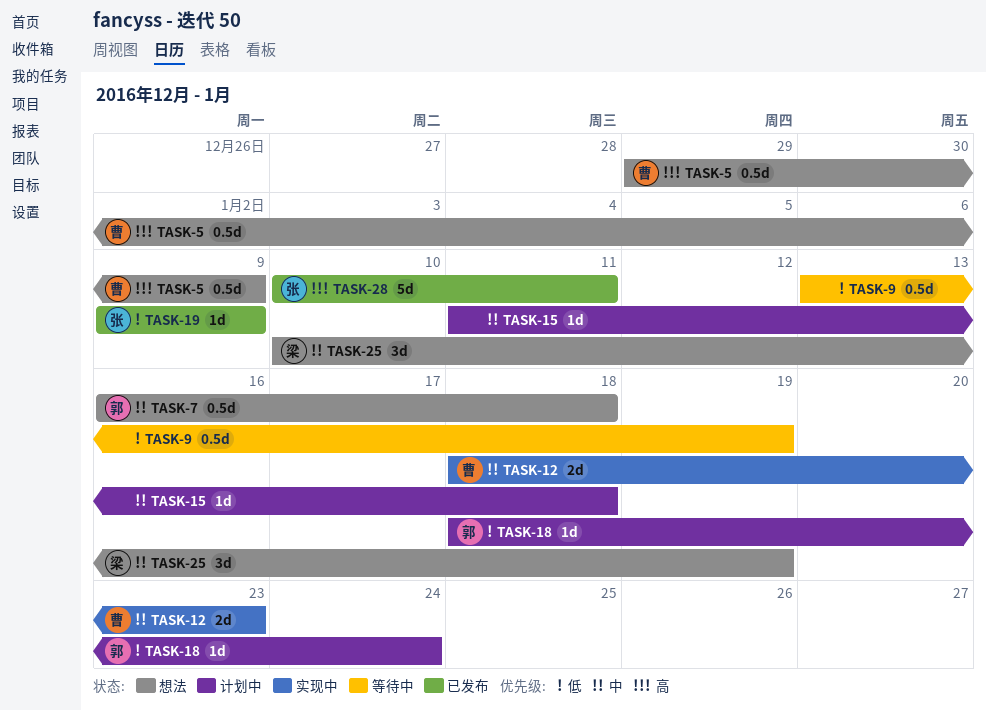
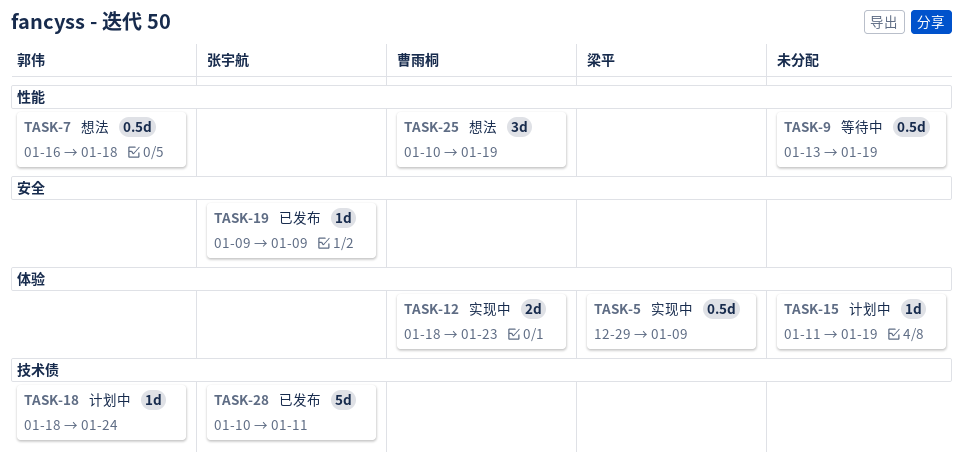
TASK-5, status: 想法 -> 实现中
TASK-5, owner: 曹雨桐 -> 梁平
TASK-15, due: Jan 18 -> Jan 19
TASK-25, owner: 梁平 -> 曹雨桐

